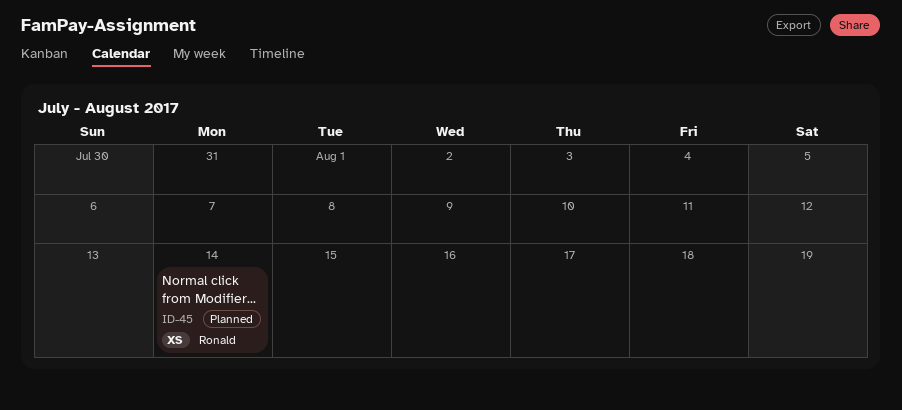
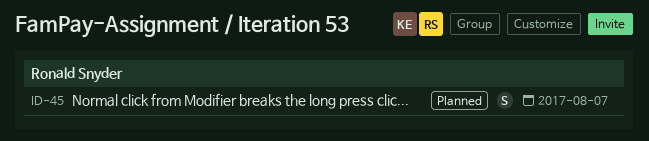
ID-45, estimate: XS -> S
ID-45, due: Aug 14 -> Aug 7

